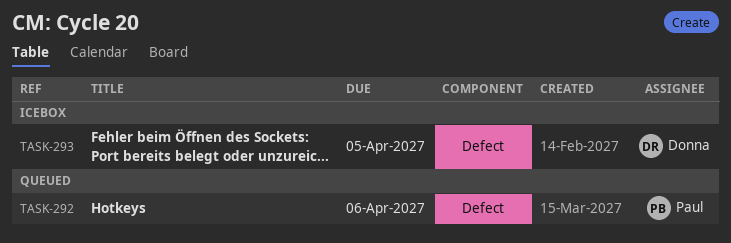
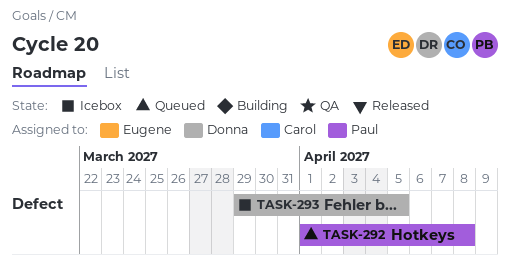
TASK-292, due: Apr 6 -> Apr 8

